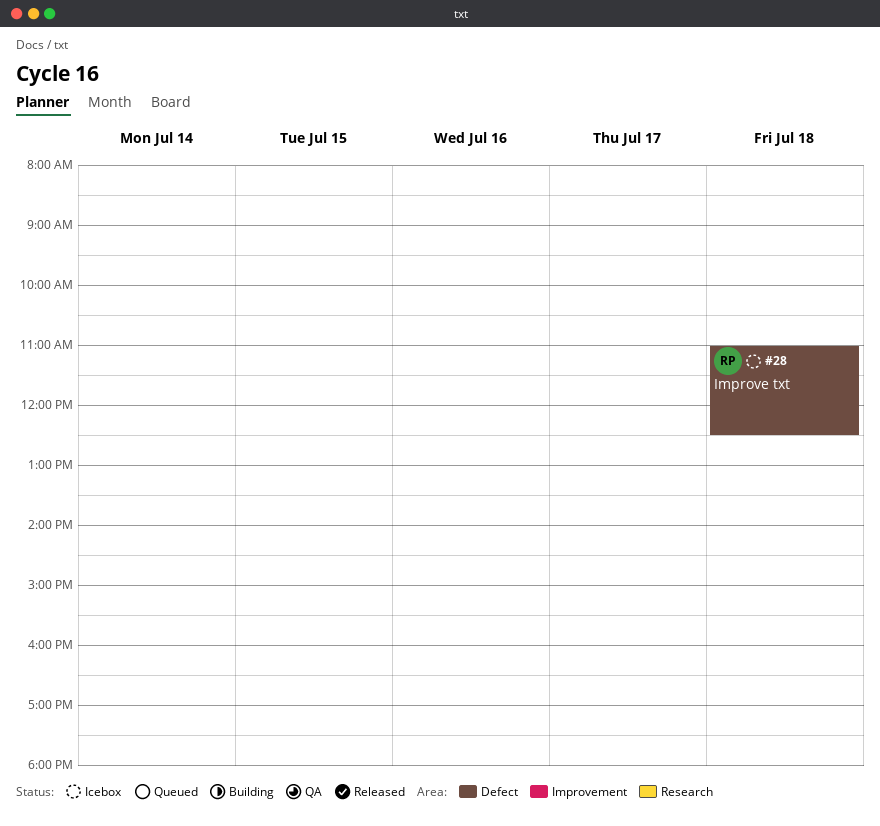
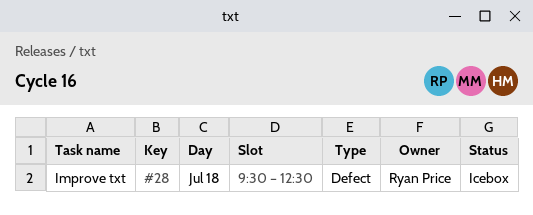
#28, begins: 11:00 -> 09:30

